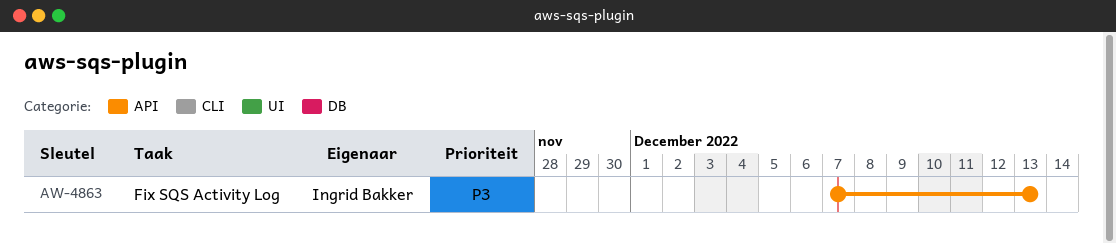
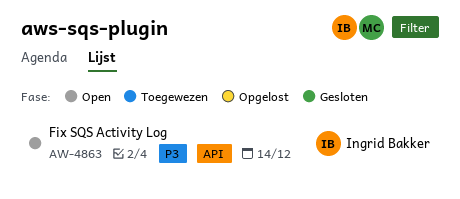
AW-4863, due: Dec 13 -> Dec 14

